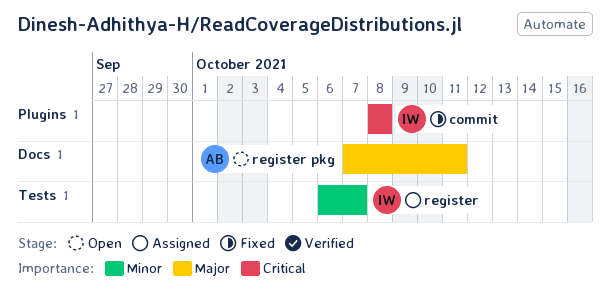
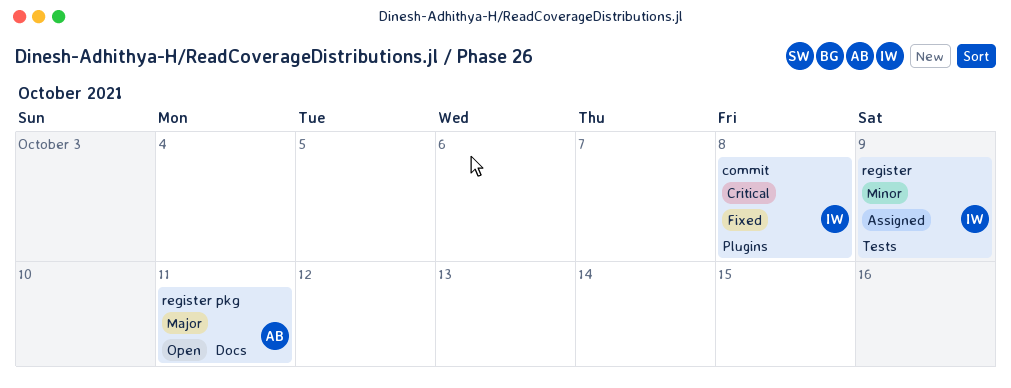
register, due: Oct 7 -> Oct 9

